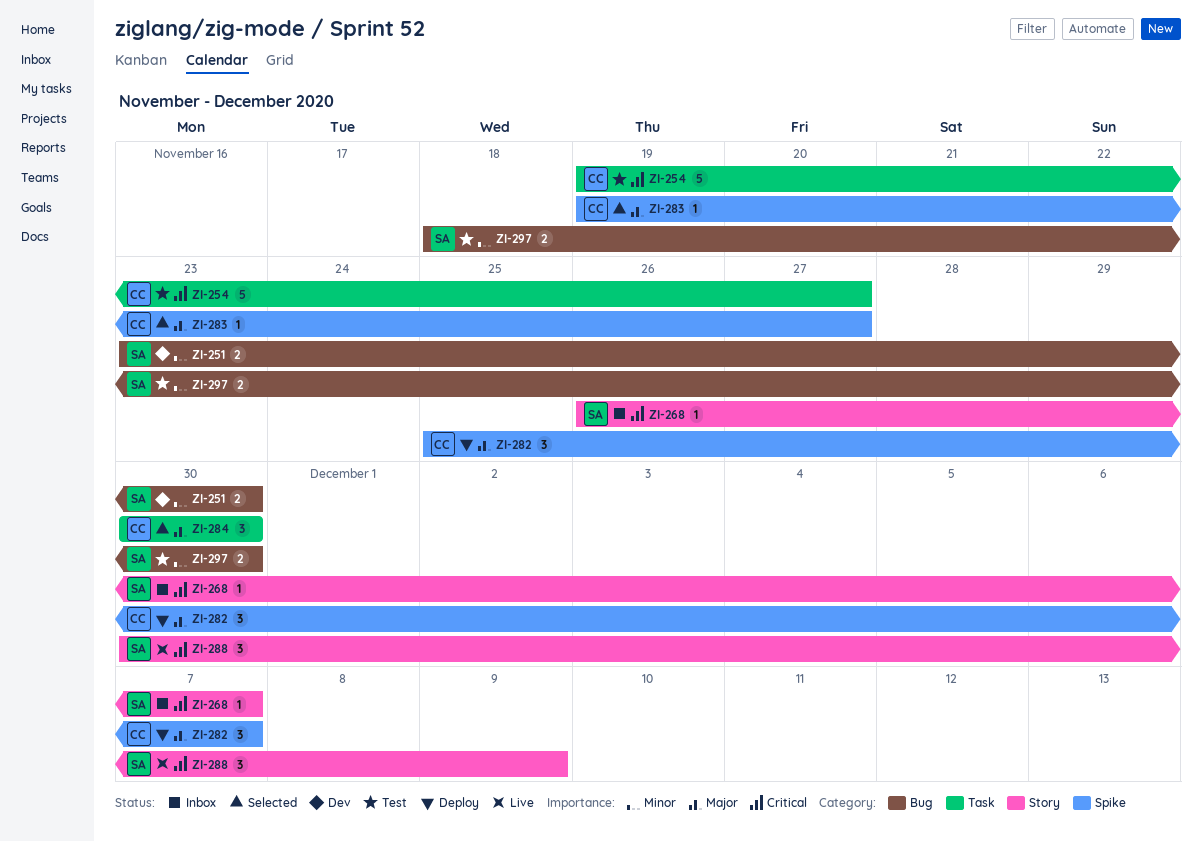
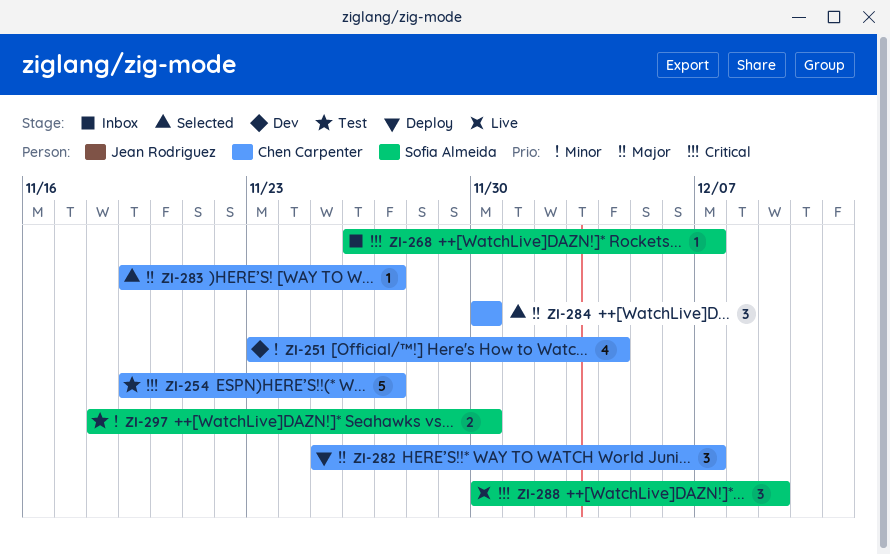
ZI-251, owner: Sofia Almeida -> Chen Carpenter
ZI-251, estimate: 2 -> 4
ZI-251, due: Nov 30 -> Dec 4

